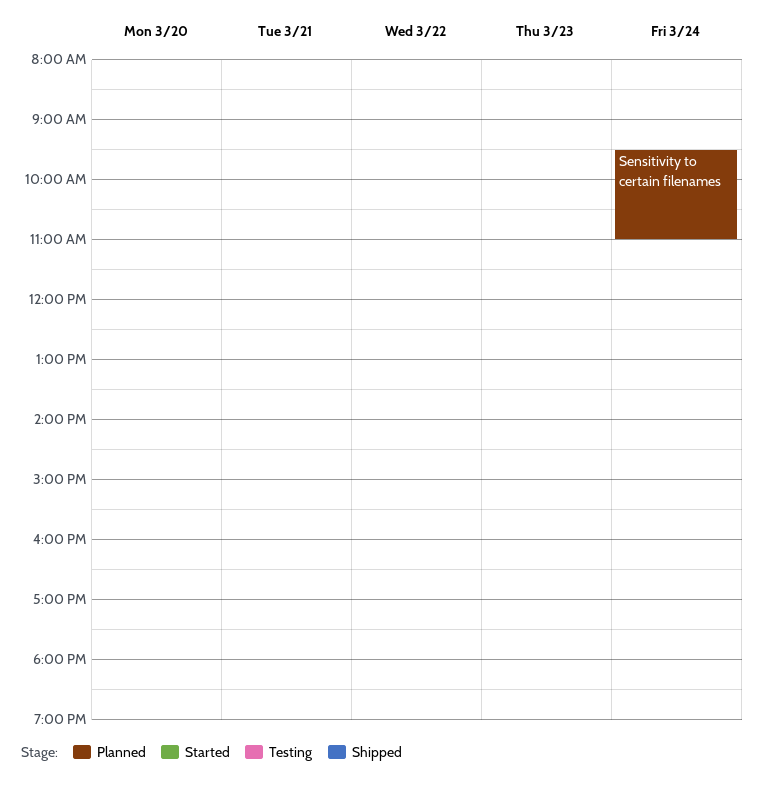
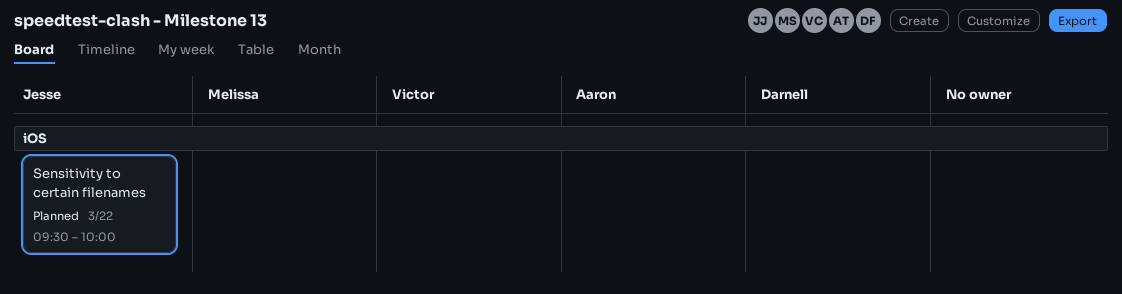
Sensitivity to certain filenames, day: Mar 24 -> Mar 22
Sensitivity to certain filenames, ends: 11:00 -> 10:00

